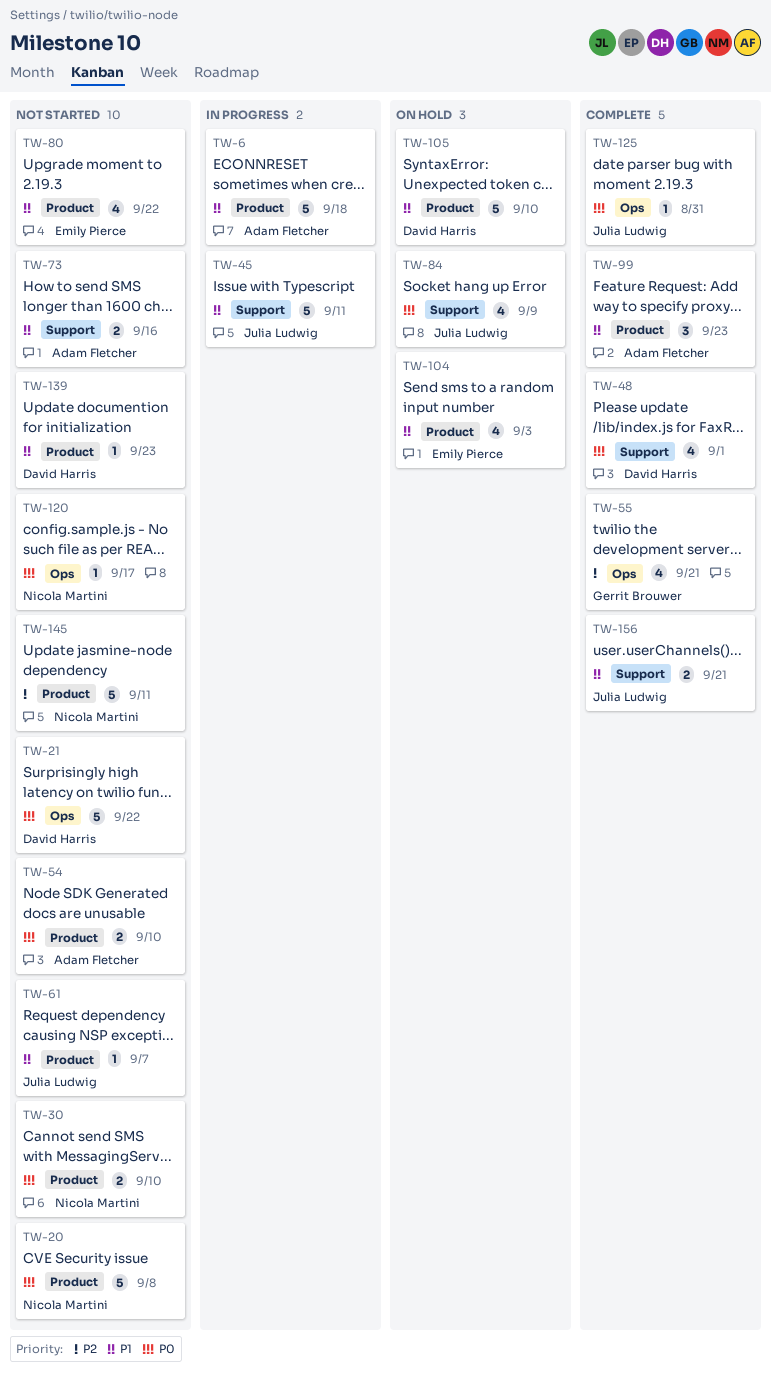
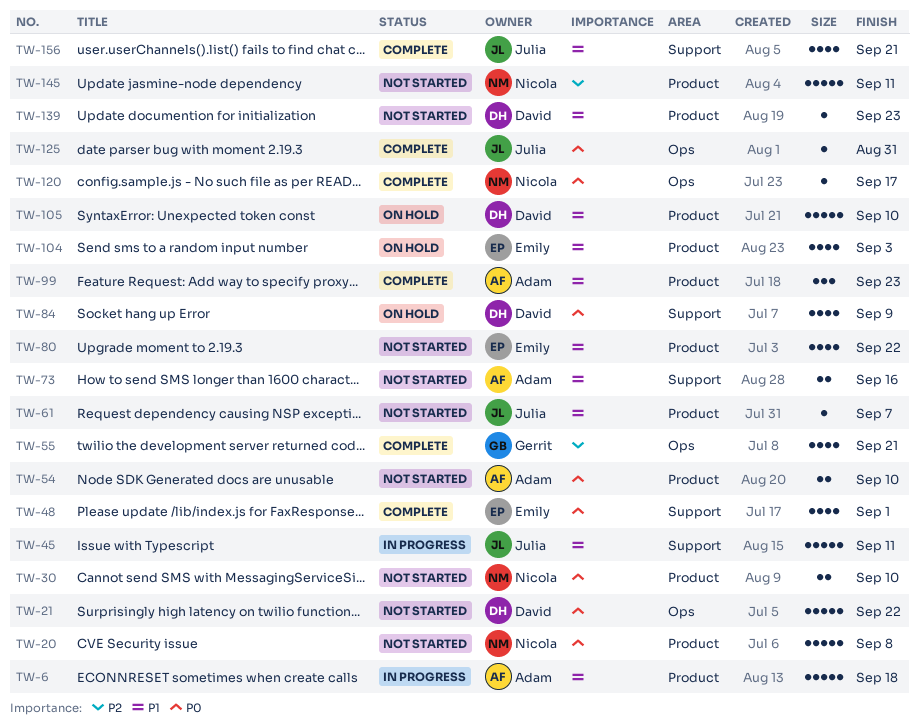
TW-48, owner: David Harris -> Emily Pierce
TW-84, owner: Julia Ludwig -> David Harris
TW-120, status: Not started -> Complete
TW-156, estimate: 2 -> 4

